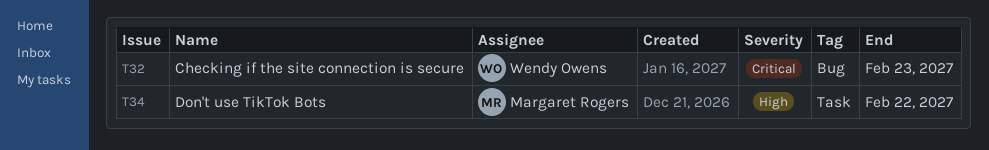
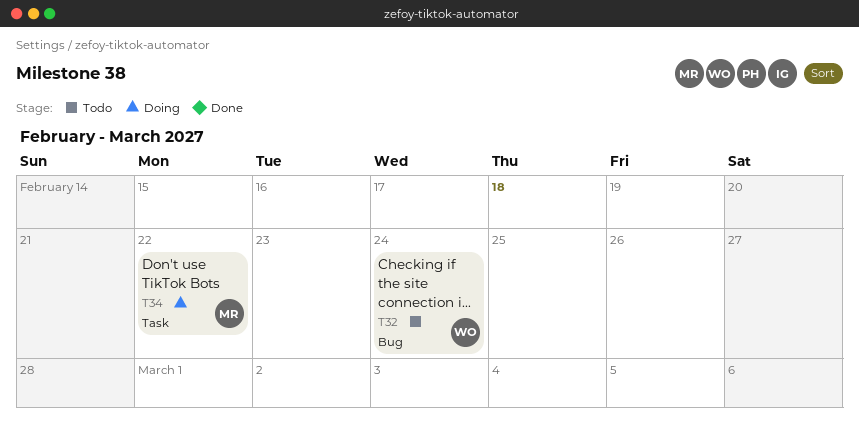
T32, due: Feb 23 -> Feb 24

